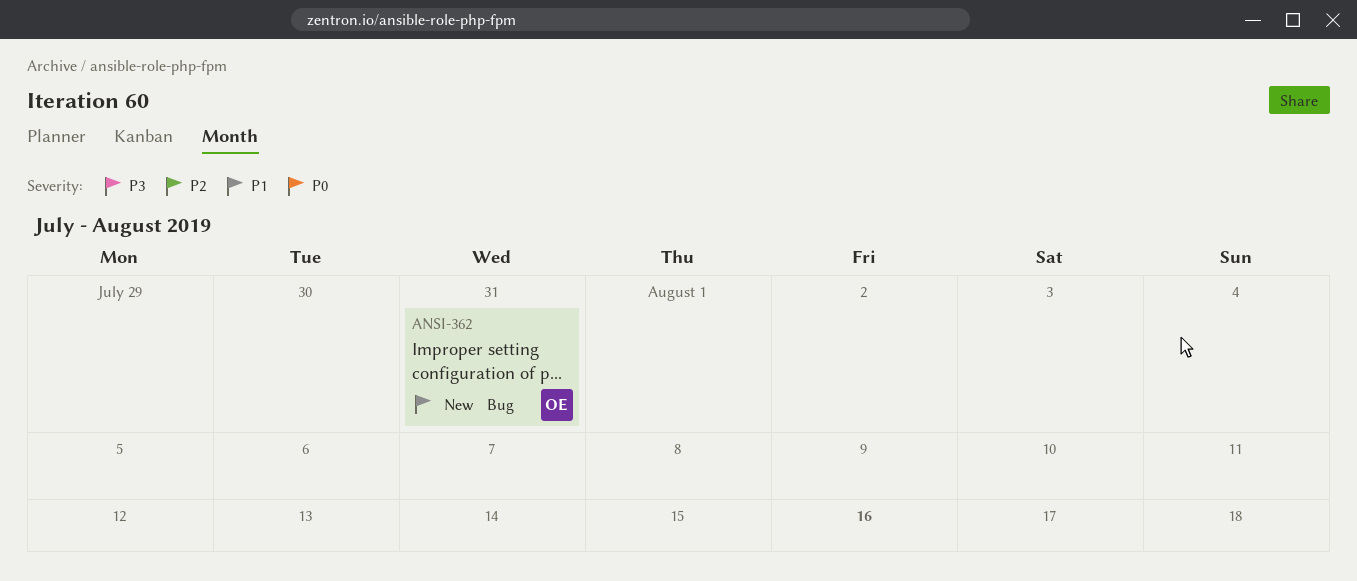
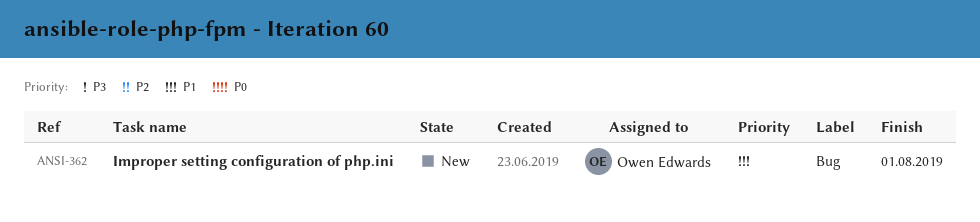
ANSI-362, due: Jul 31 -> Aug 1

